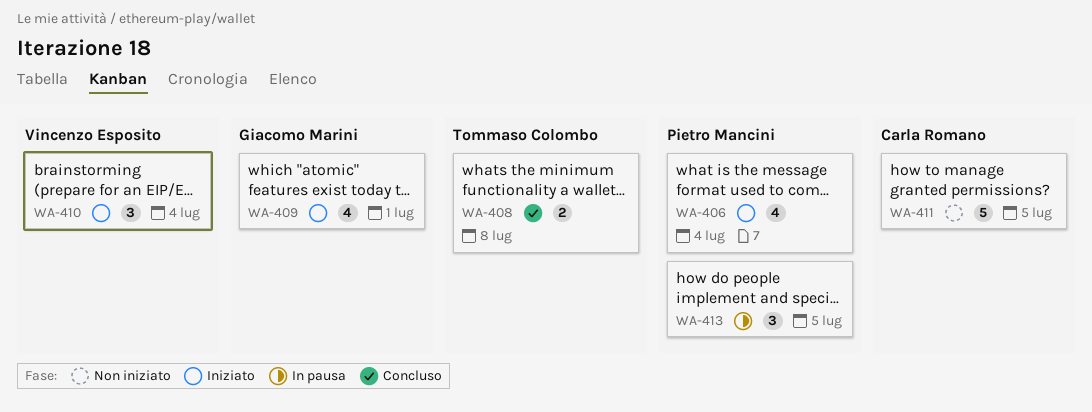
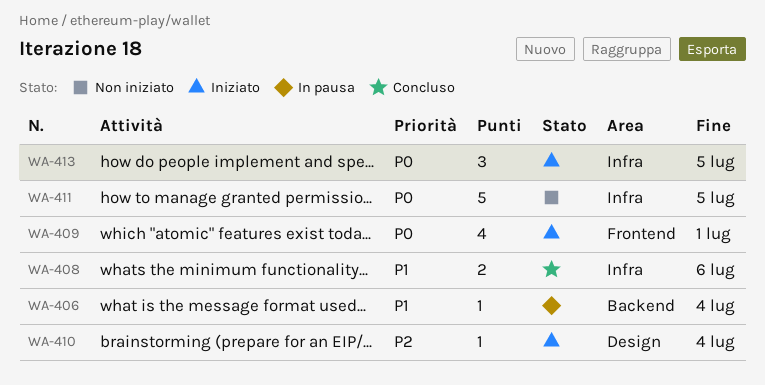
WA-406, status: Iniziato -> In pausa
WA-406, estimate: 4 -> 1
WA-408, due: Jul 8 -> Jul 6
WA-410, estimate: 3 -> 1
WA-413, status: In pausa -> Iniziato

